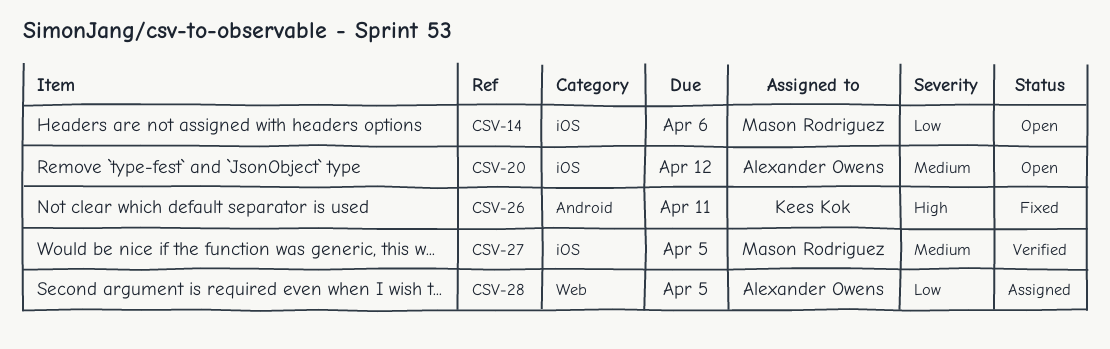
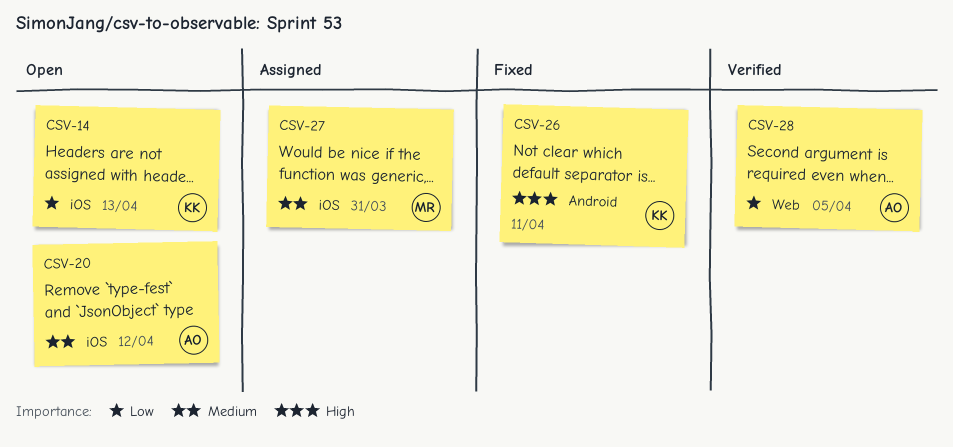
CSV-14, owner: Mason Rodriguez -> Kees Kok
CSV-14, due: Apr 6 -> Apr 13
CSV-27, status: Verified -> Assigned
CSV-27, due: Apr 5 -> Mar 31
CSV-28, status: Assigned -> Verified

